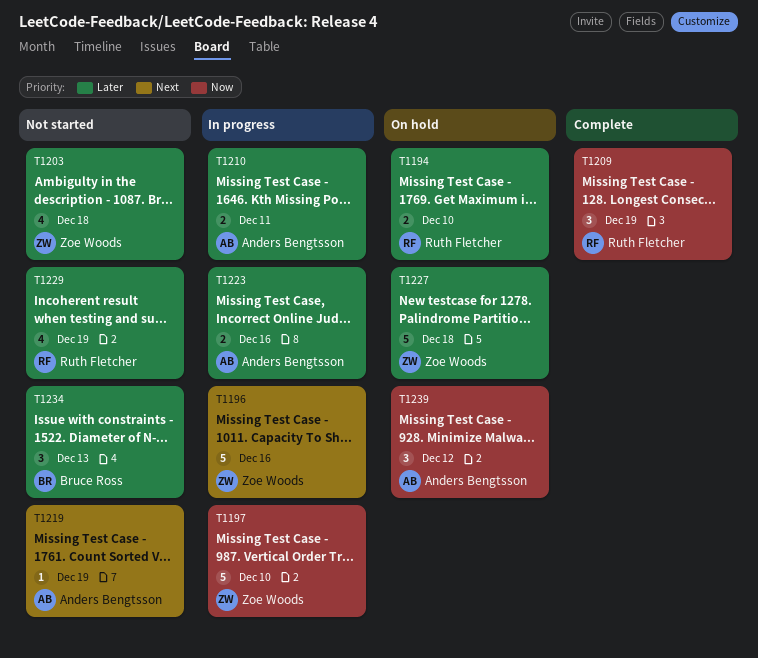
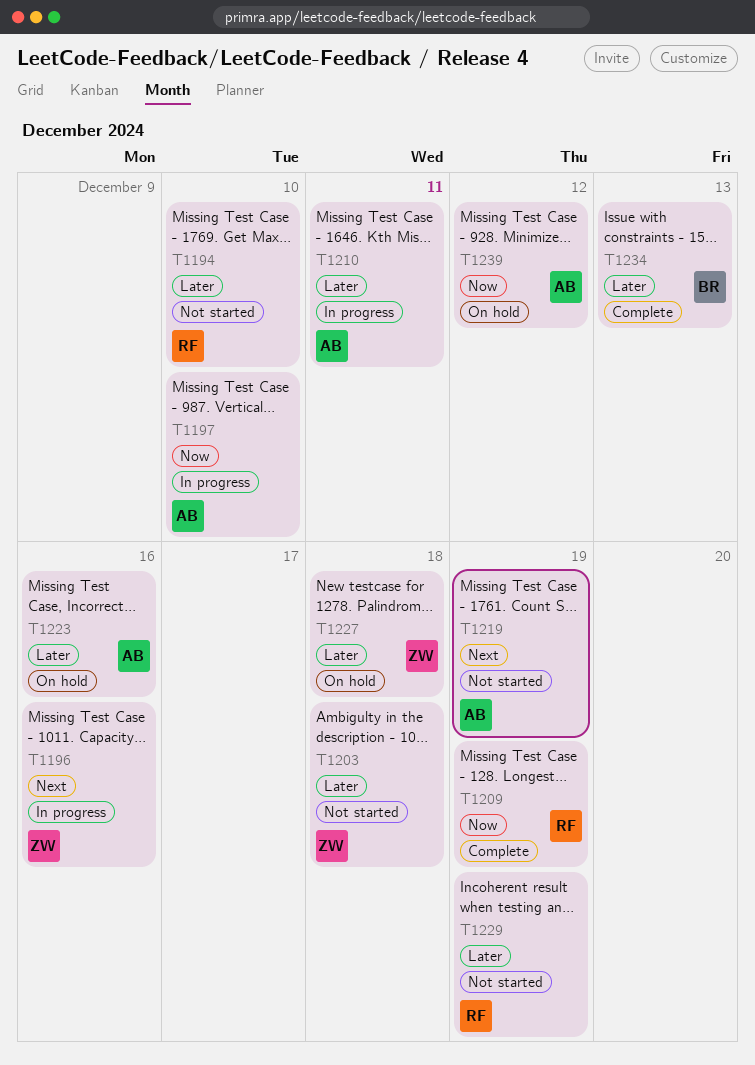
T1194, status: On hold -> Not started
T1197, owner: Zoe Woods -> Anders Bengtsson
T1223, status: In progress -> On hold
T1234, status: Not started -> Complete

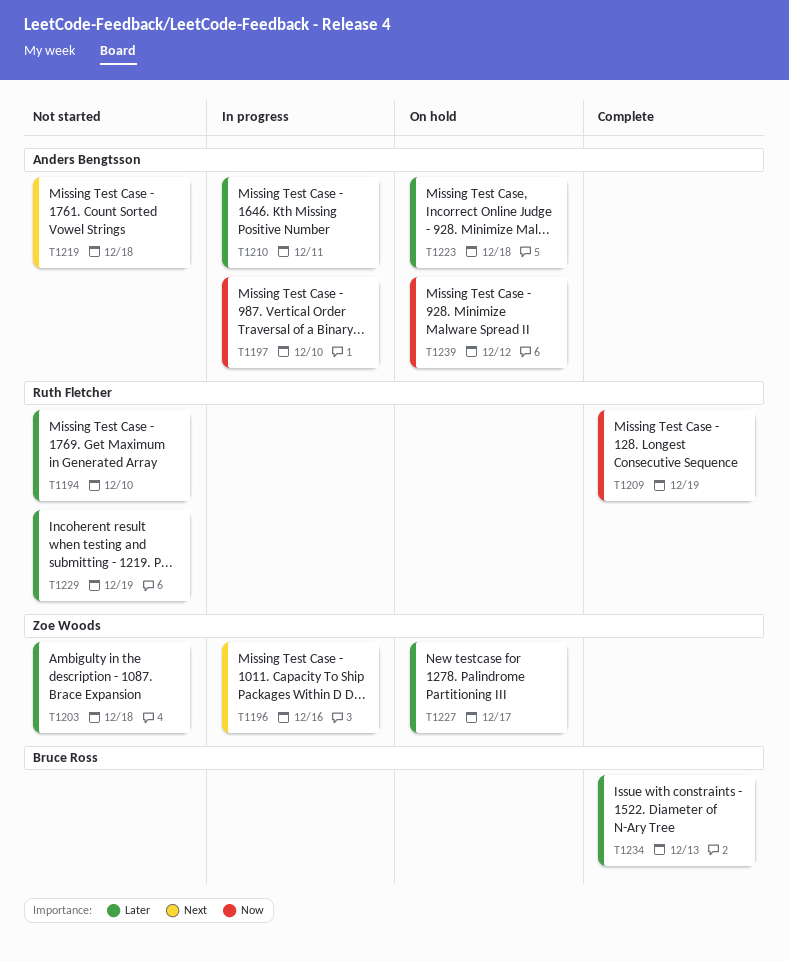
T1219, due: Dec 19 -> Dec 18
T1223, due: Dec 16 -> Dec 18
T1227, due: Dec 18 -> Dec 17

